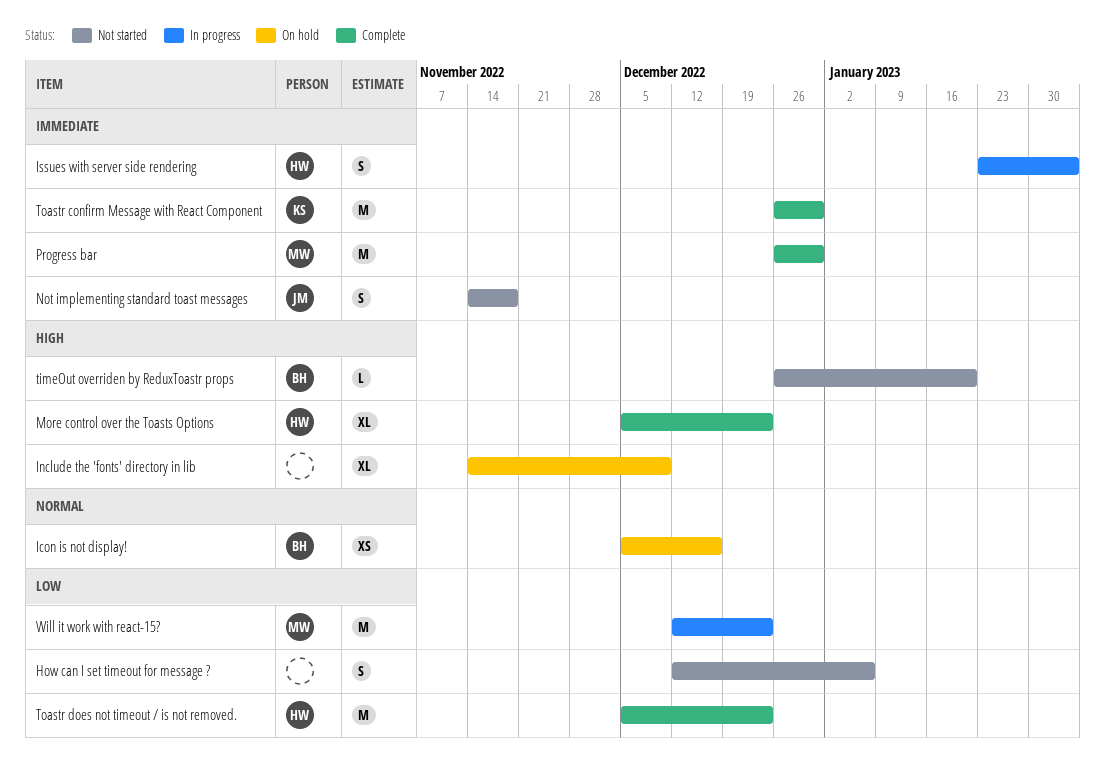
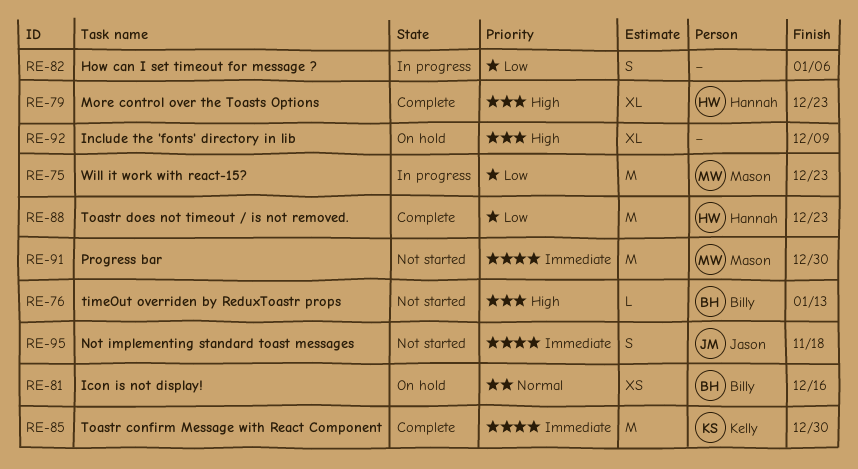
How can I set timeout for message ?, status: Not started -> In progress
Issues with server side rendering: present -> none
Progress bar, status: Complete -> Not started
timeOut overriden by ReduxToastr props, due: Jan 20 -> Jan 13

